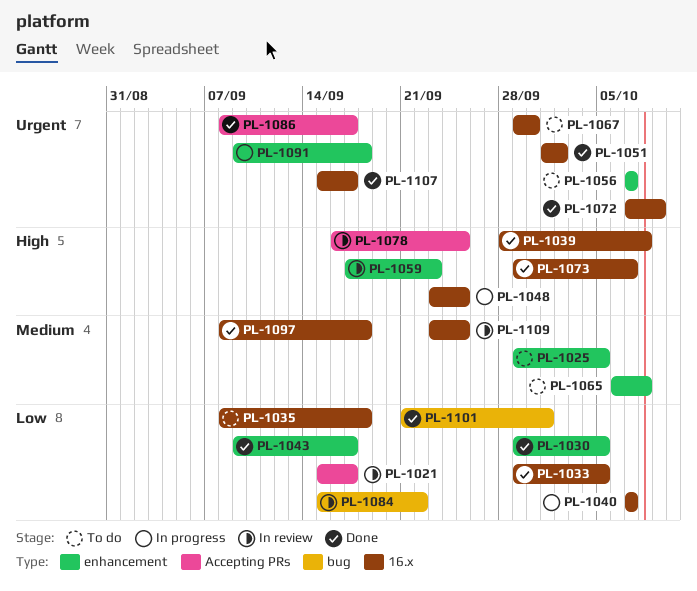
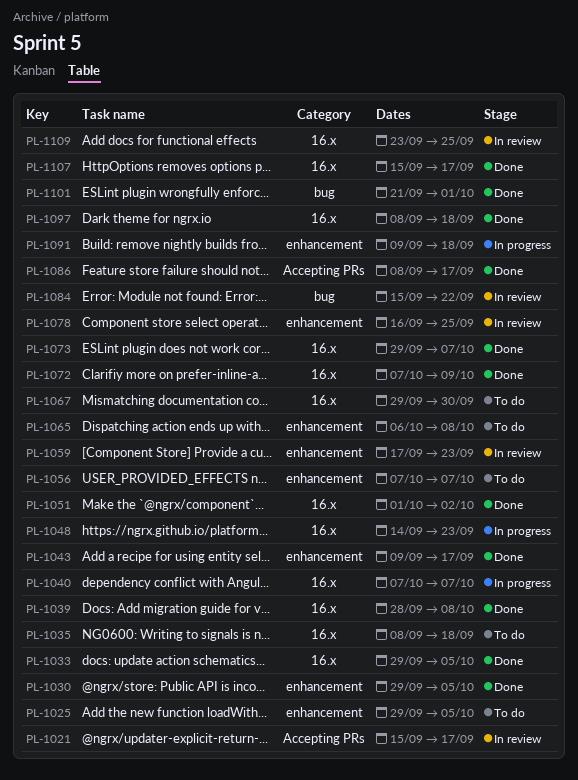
PL-1048, start: Sep 23 -> Sep 14
PL-1048, due: Sep 25 -> Sep 23
PL-1078, label: Accepting PRs -> enhancement

